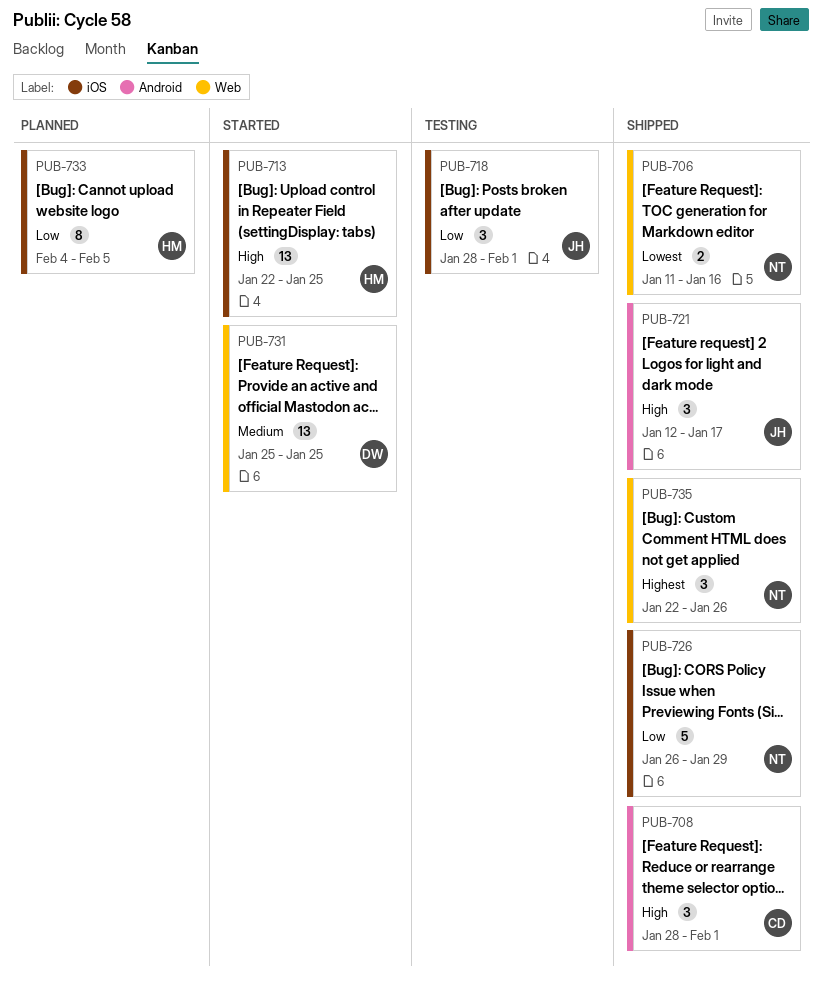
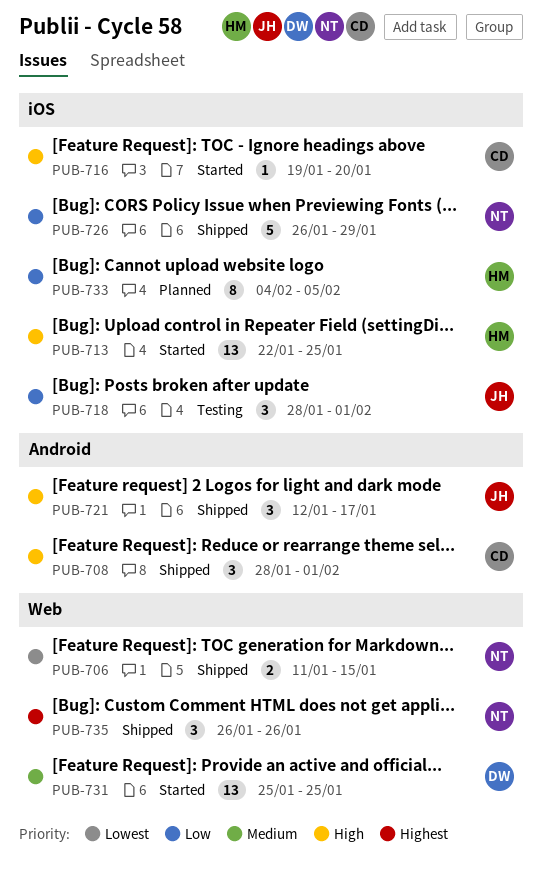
PUB-706, due: Jan 16 -> Jan 15
PUB-716: none -> present
PUB-735, start: Jan 22 -> Jan 26

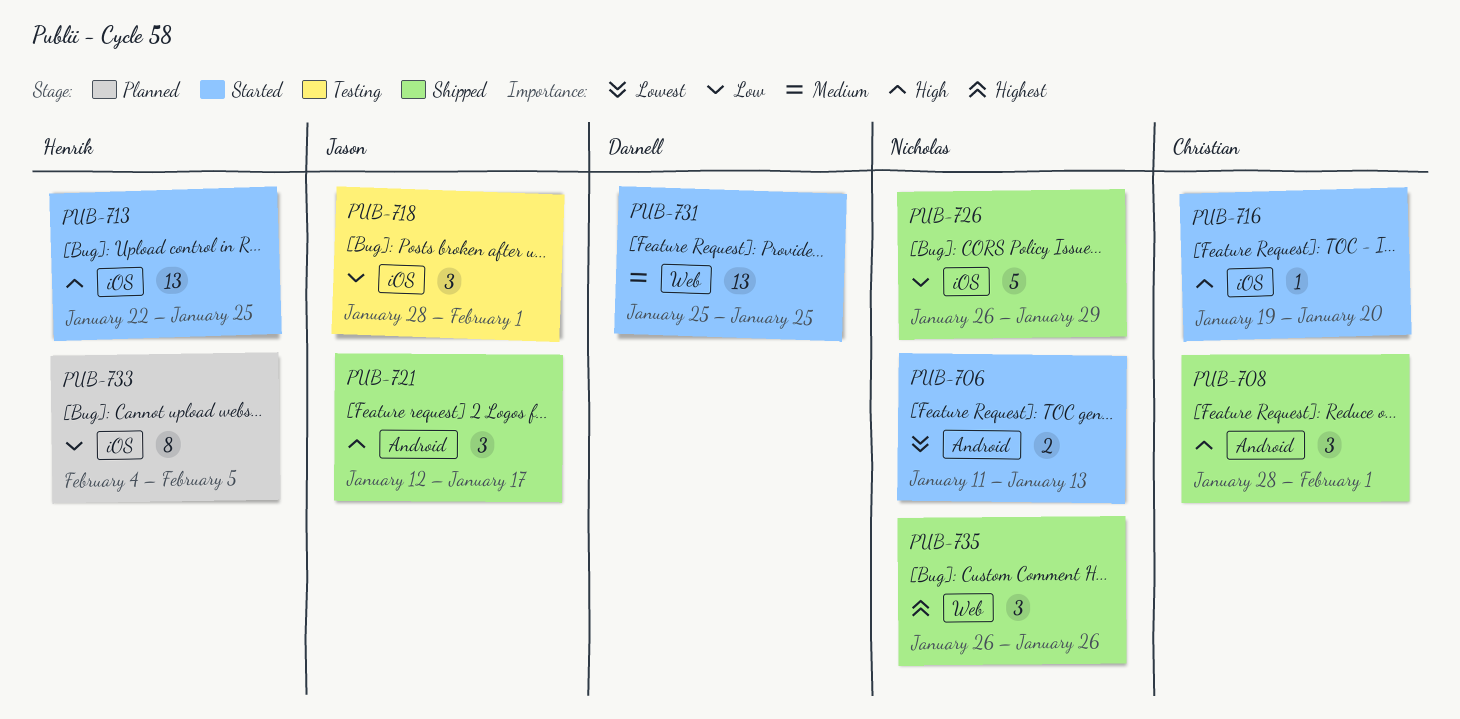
PUB-706, status: Shipped -> Started
PUB-706, label: Web -> Android
PUB-706, due: Jan 15 -> Jan 13

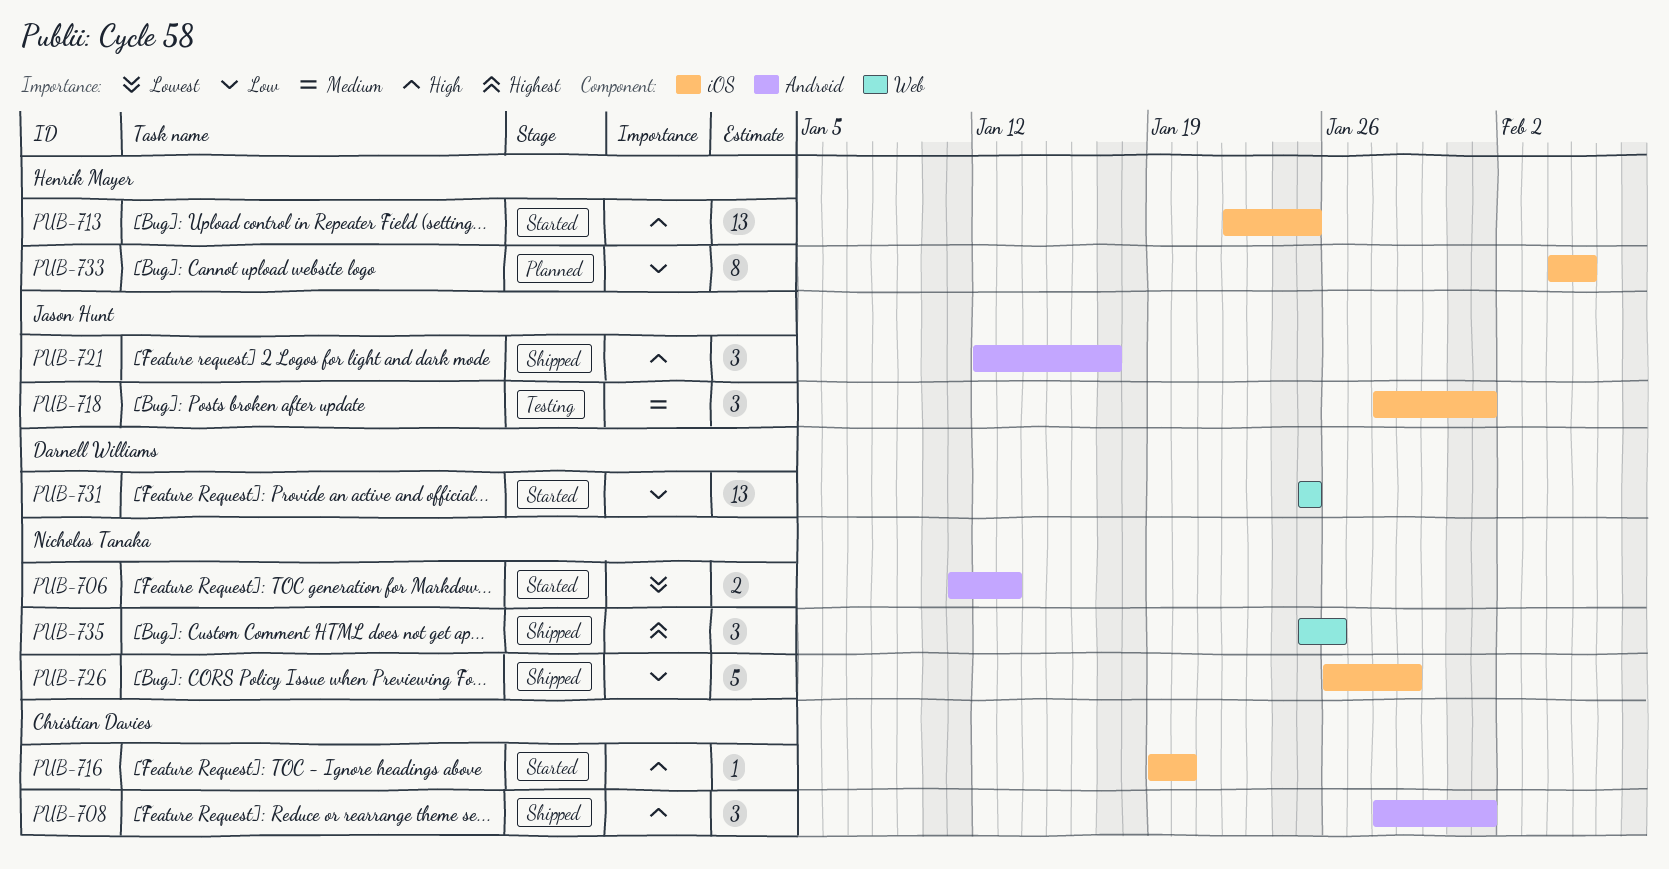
PUB-718, priority: Low -> Medium
PUB-731, priority: Medium -> Low
PUB-735, start: Jan 26 -> Jan 25

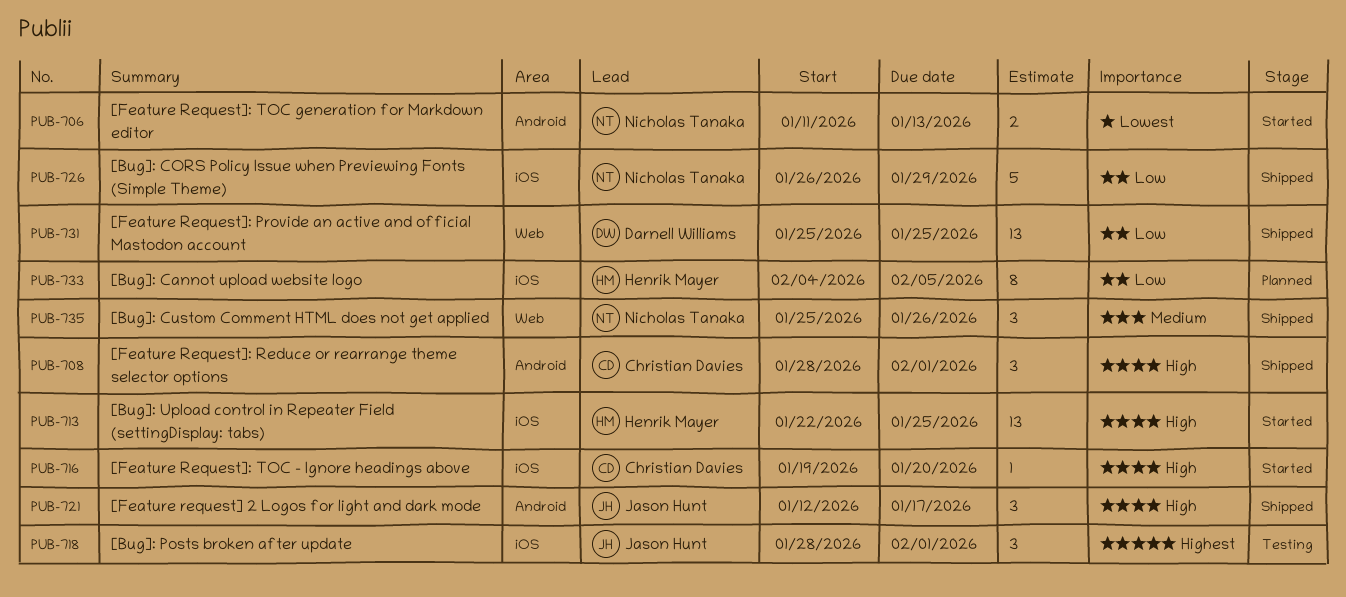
PUB-718, priority: Medium -> Highest
PUB-731, status: Started -> Shipped
PUB-735, priority: Highest -> Medium

